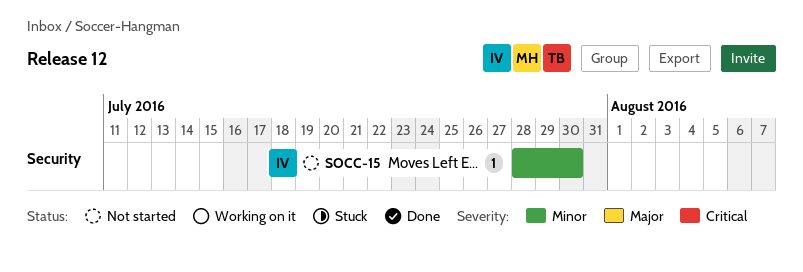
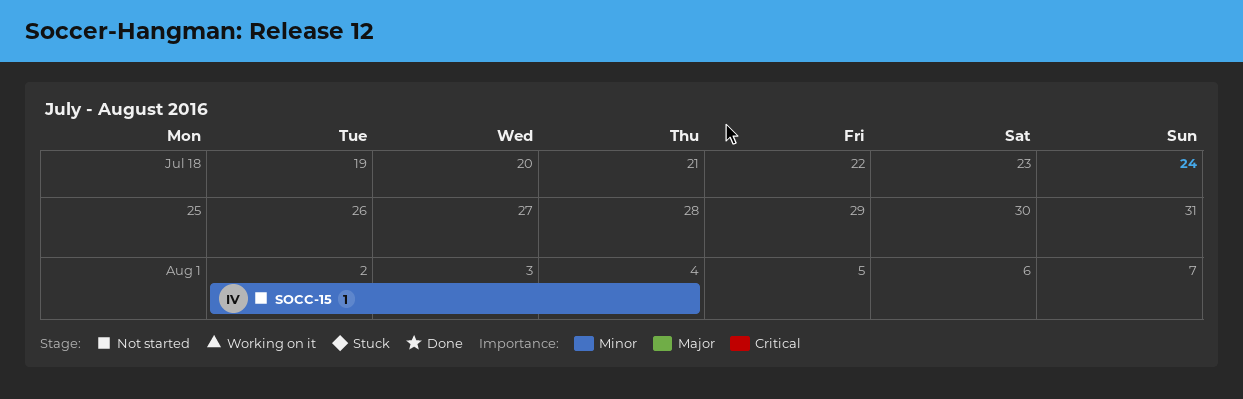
SOCC-15, start: Jul 28 -> Aug 2
SOCC-15, due: Jul 30 -> Aug 4

